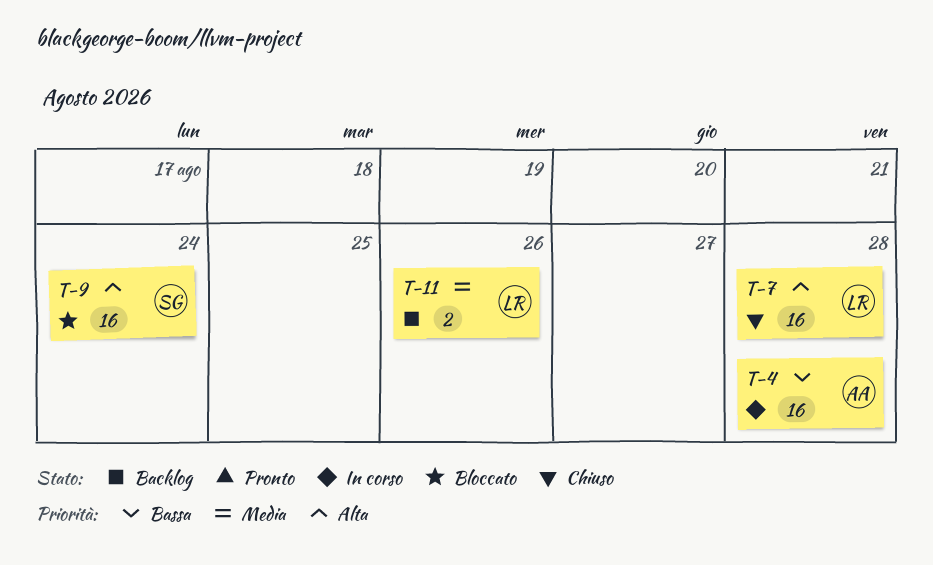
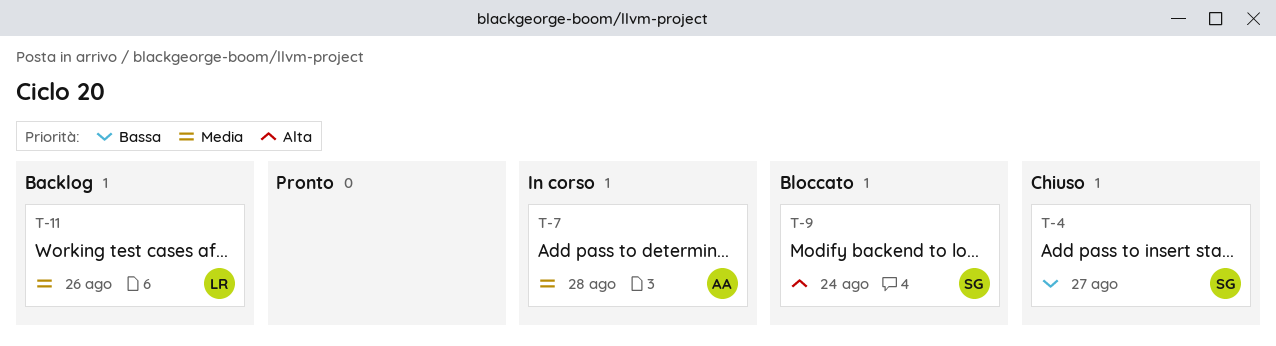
T-4, status: In corso -> Chiuso
T-4, owner: AA -> SG
T-4, due: Aug 28 -> Aug 27
T-7, status: Chiuso -> In corso
T-7, owner: LR -> AA
T-7, priority: Alta -> Media

